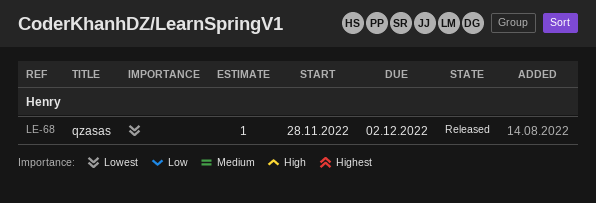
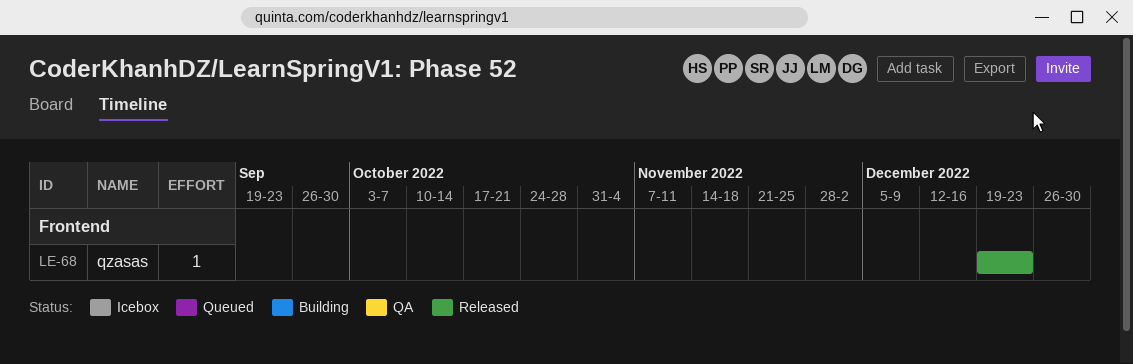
LE-68, start: Nov 28 -> Dec 19
LE-68, due: Dec 2 -> Dec 23

